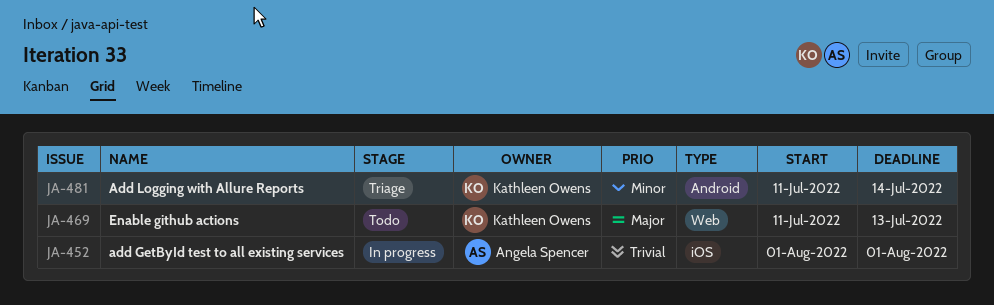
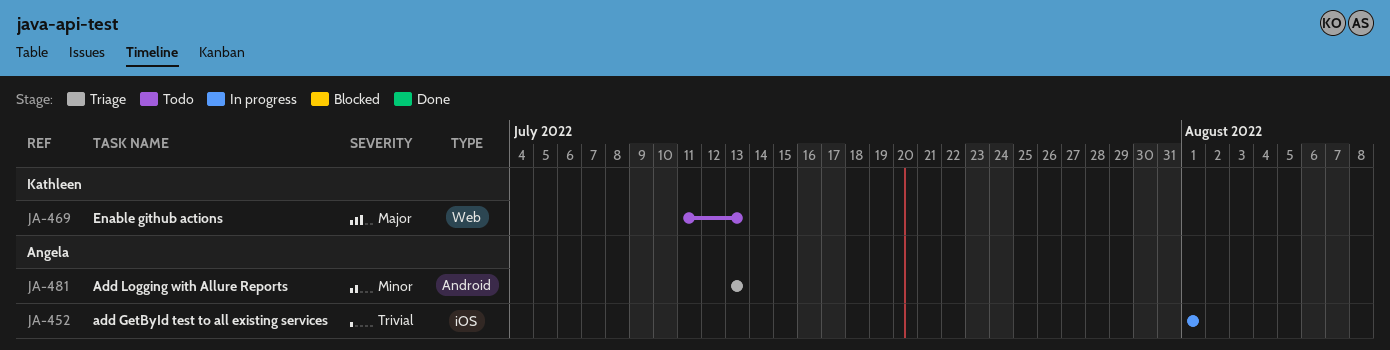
JA-481, owner: Kathleen Owens -> Angela Spencer
JA-481, start: Jul 11 -> Jul 13
JA-481, due: Jul 14 -> Jul 13

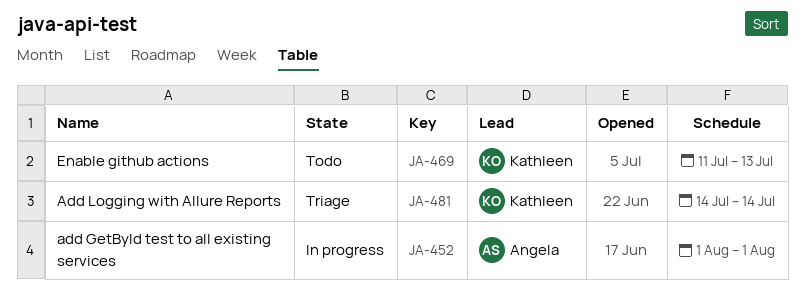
JA-481, owner: Angela -> Kathleen
JA-481, start: Jul 13 -> Jul 14
JA-481, due: Jul 13 -> Jul 14

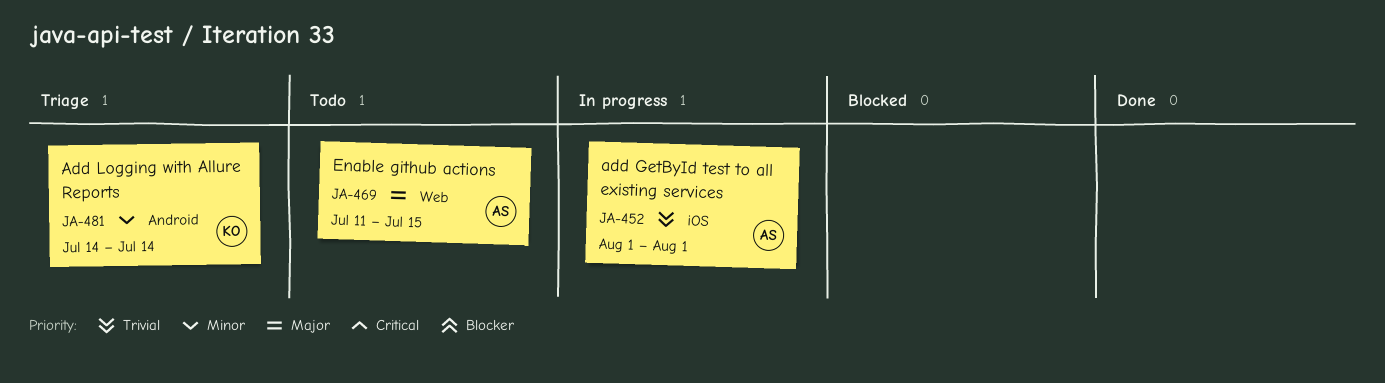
JA-469, owner: Kathleen -> Angela
JA-469, due: Jul 13 -> Jul 15

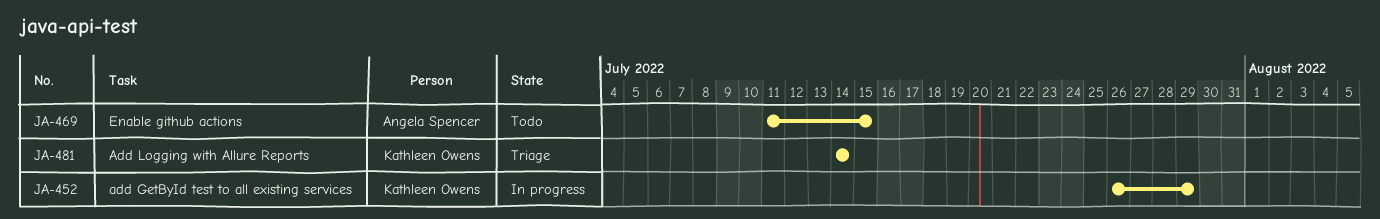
JA-452, owner: Angela Spencer -> Kathleen Owens
JA-452, start: Aug 1 -> Jul 26
JA-452, due: Aug 1 -> Jul 29

